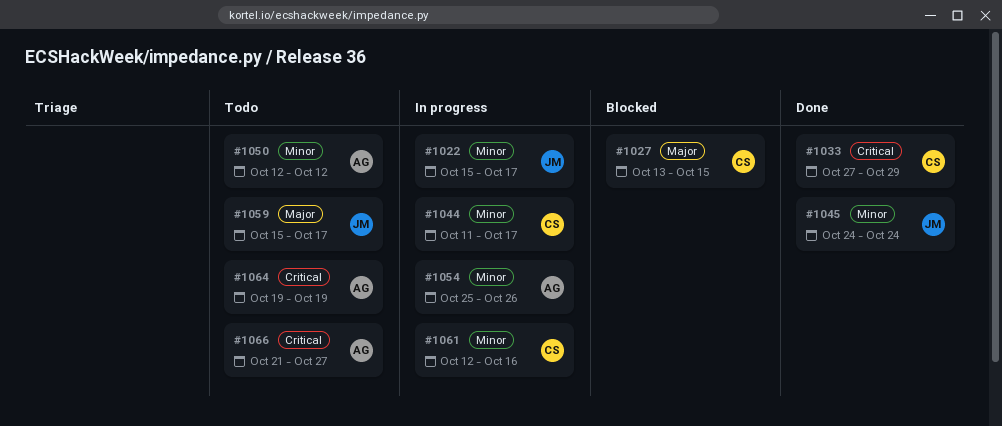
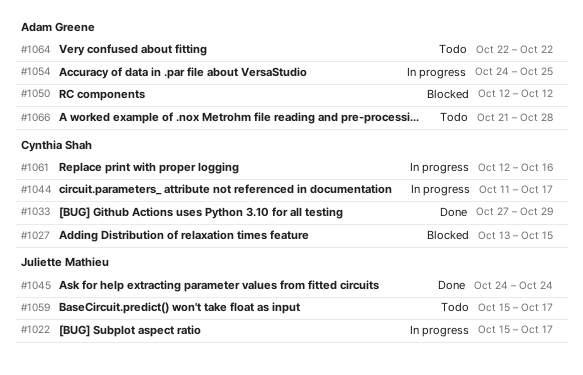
#1050, status: Todo -> Blocked
#1054, start: Oct 25 -> Oct 24
#1054, due: Oct 26 -> Oct 25
#1064, start: Oct 19 -> Oct 22
#1064, due: Oct 19 -> Oct 22
#1066, due: Oct 27 -> Oct 28

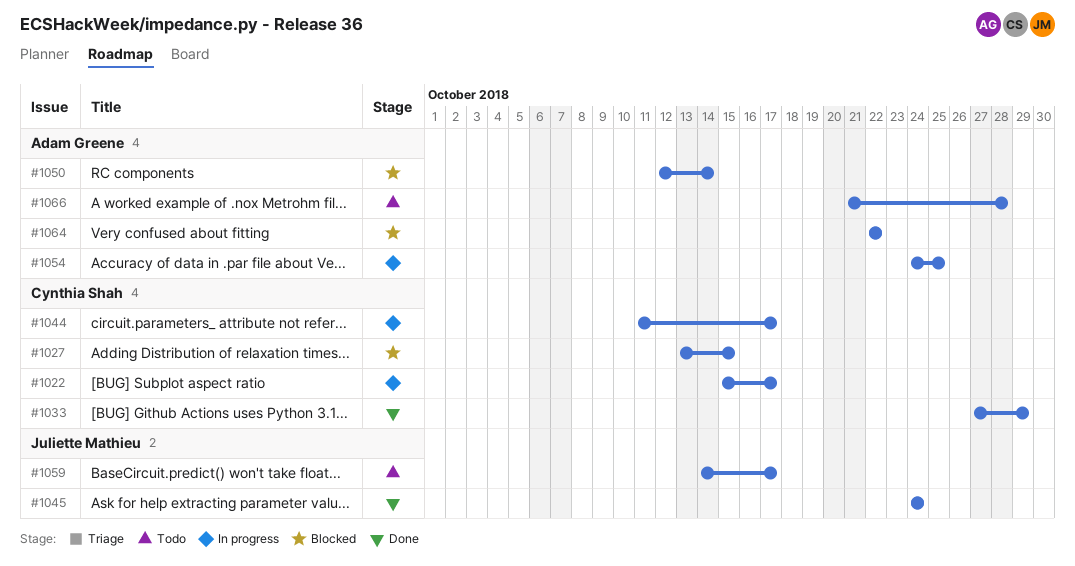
#1022, owner: Juliette Mathieu -> Cynthia Shah
#1050, due: Oct 12 -> Oct 14
#1059, start: Oct 15 -> Oct 14
#1061: present -> none
#1064, status: Todo -> Blocked

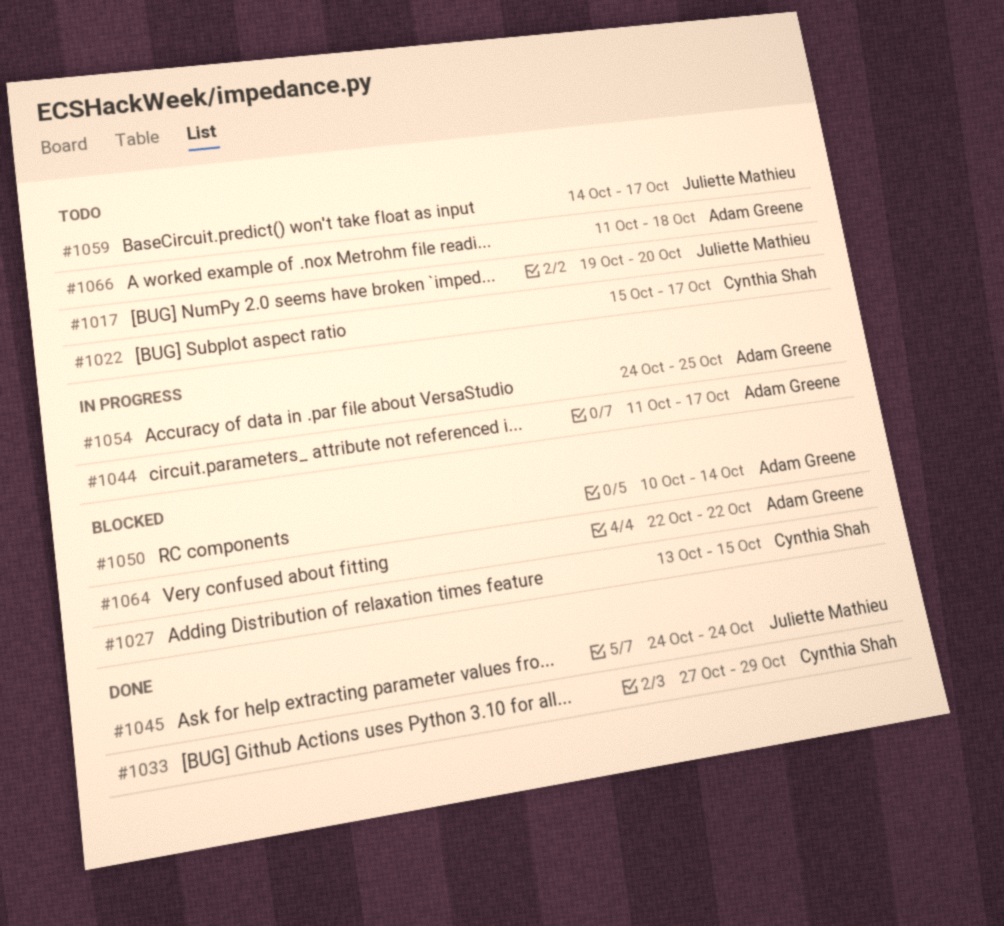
#1017: none -> present
#1022, status: In progress -> Todo
#1044, owner: Cynthia Shah -> Adam Greene
#1050, start: Oct 12 -> Oct 10
#1066, start: Oct 21 -> Oct 11
#1066, due: Oct 28 -> Oct 18

